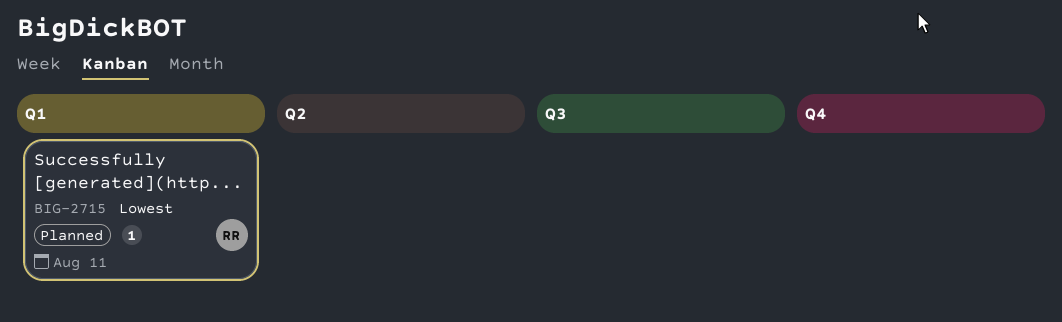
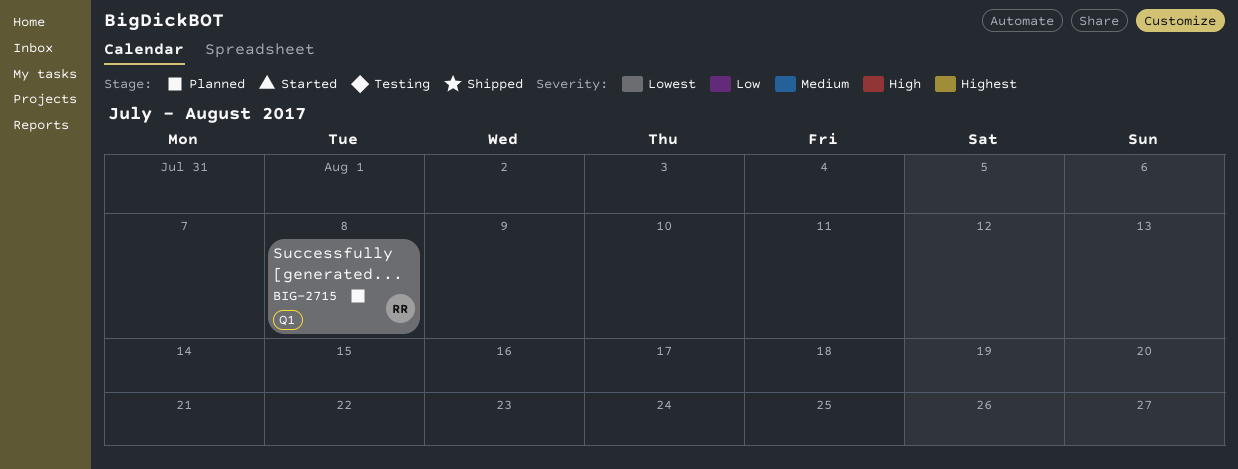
BIG-2715, due: Aug 11 -> Aug 8

